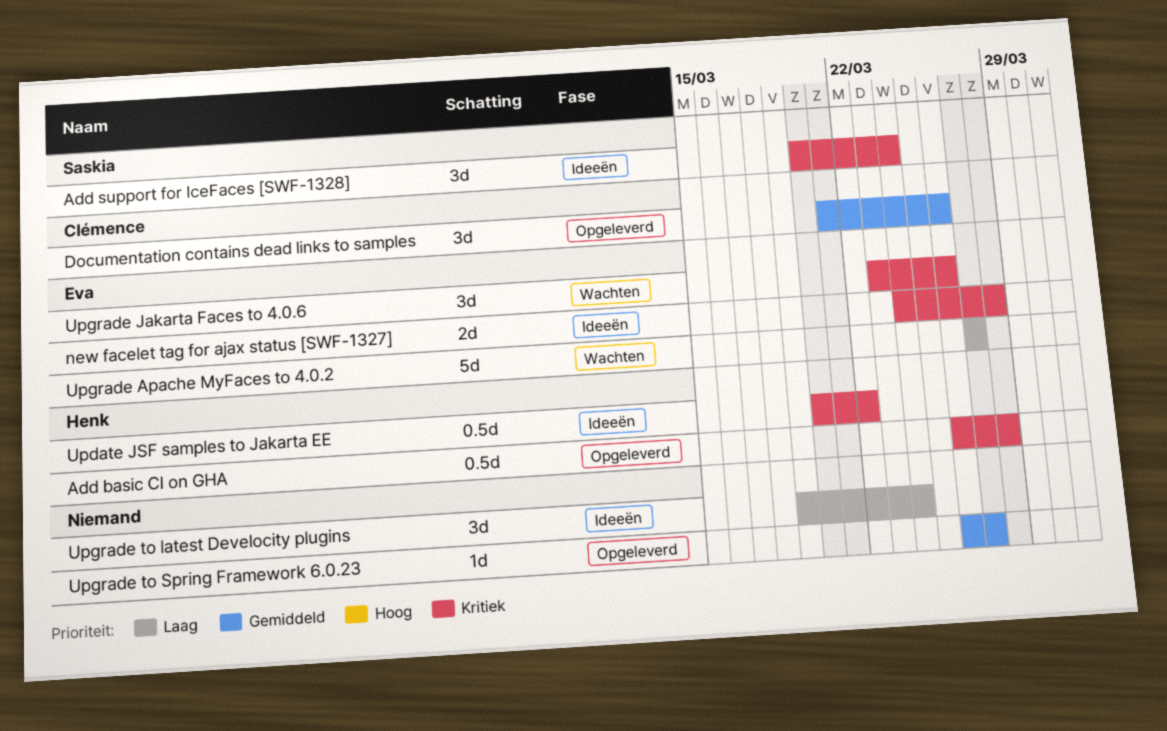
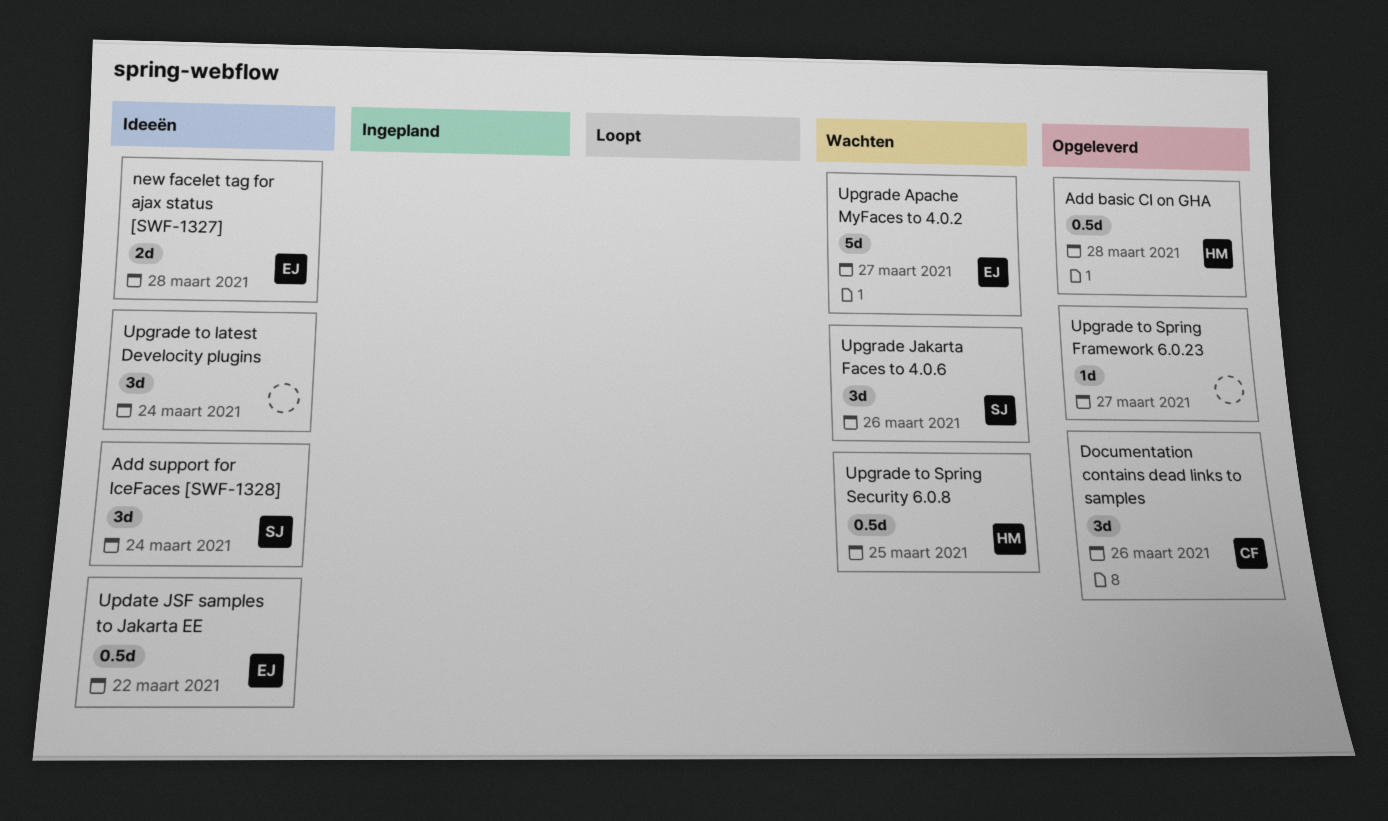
Update JSF samples to Jakarta EE, owner: Henk -> Eva
Upgrade Jakarta Faces to 4.0.6, owner: Eva -> Saskia
Upgrade to Spring Security 6.0.8: none -> present

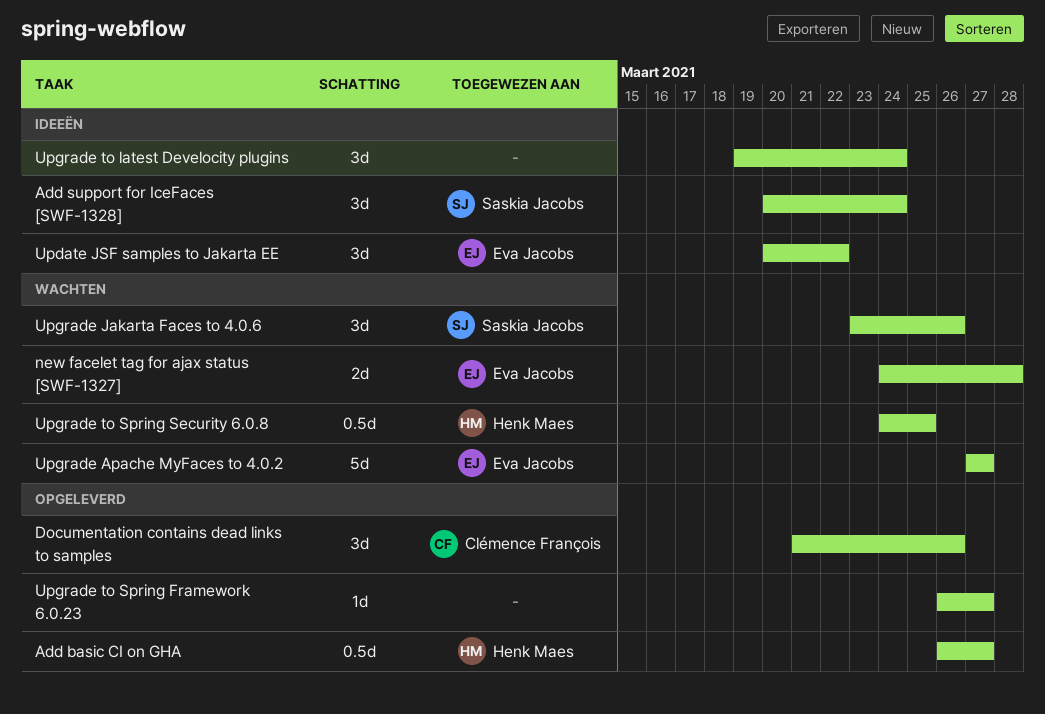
Add basic CI on GHA, due: Mar 28 -> Mar 27
new facelet tag for ajax status [SWF-1327], status: Ideeën -> Wachten
Update JSF samples to Jakarta EE, estimate: 0.5d -> 3d

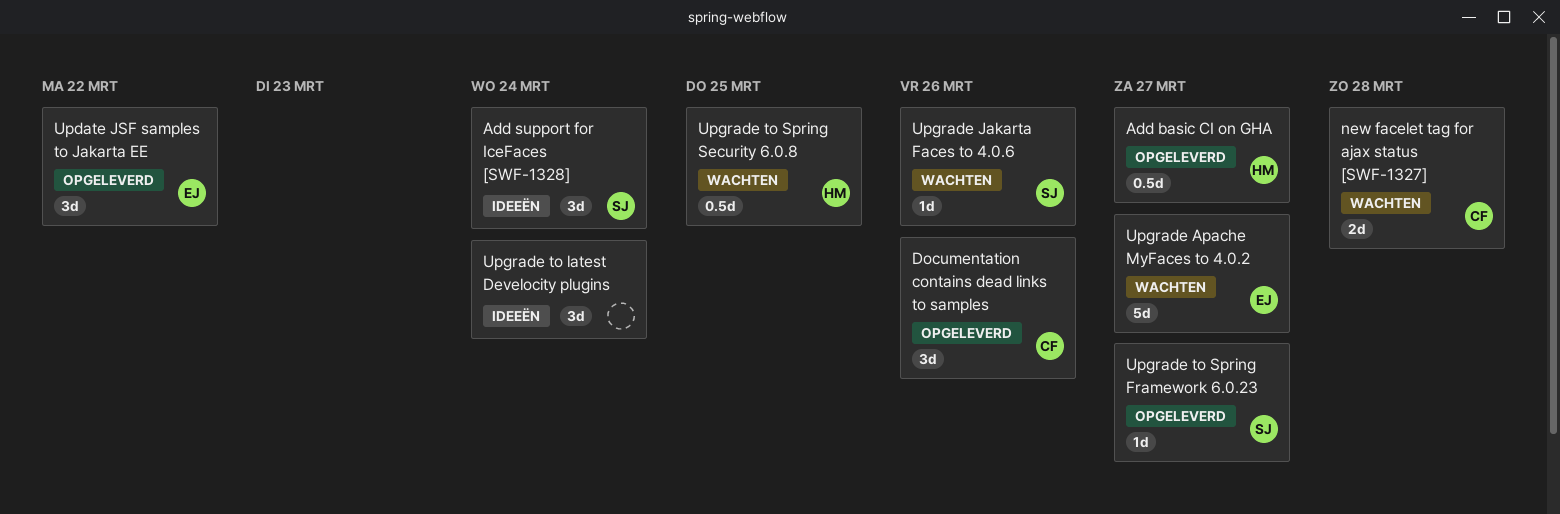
new facelet tag for ajax status [SWF-1327], owner: Eva Jacobs -> Clémence François
Update JSF samples to Jakarta EE, status: Ideeën -> Opgeleverd
Upgrade Jakarta Faces to 4.0.6, estimate: 3d -> 1d
Upgrade to Spring Framework 6.0.23, owner: none -> Saskia Jacobs

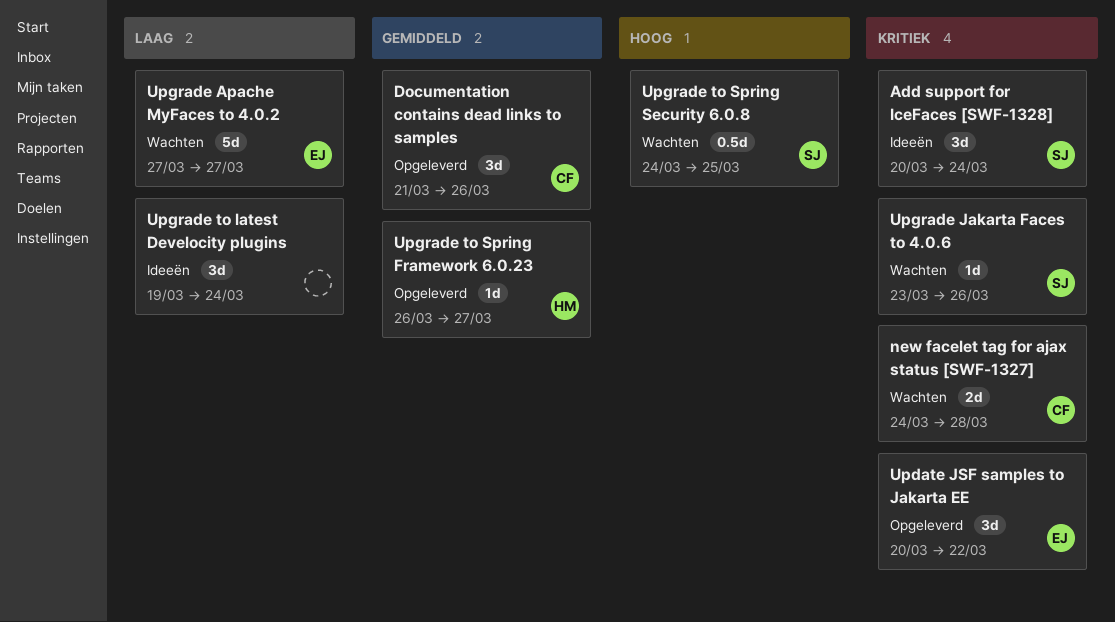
Add basic CI on GHA: present -> none
Upgrade to Spring Framework 6.0.23, owner: SJ -> HM
Upgrade to Spring Security 6.0.8, owner: HM -> SJ

